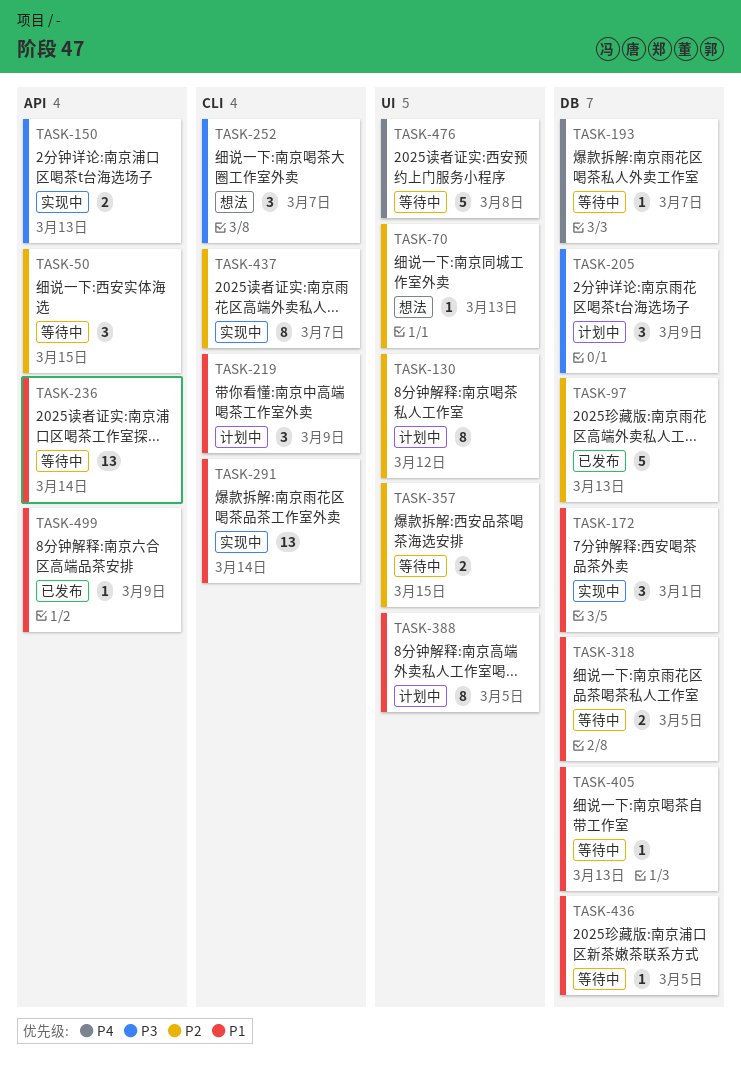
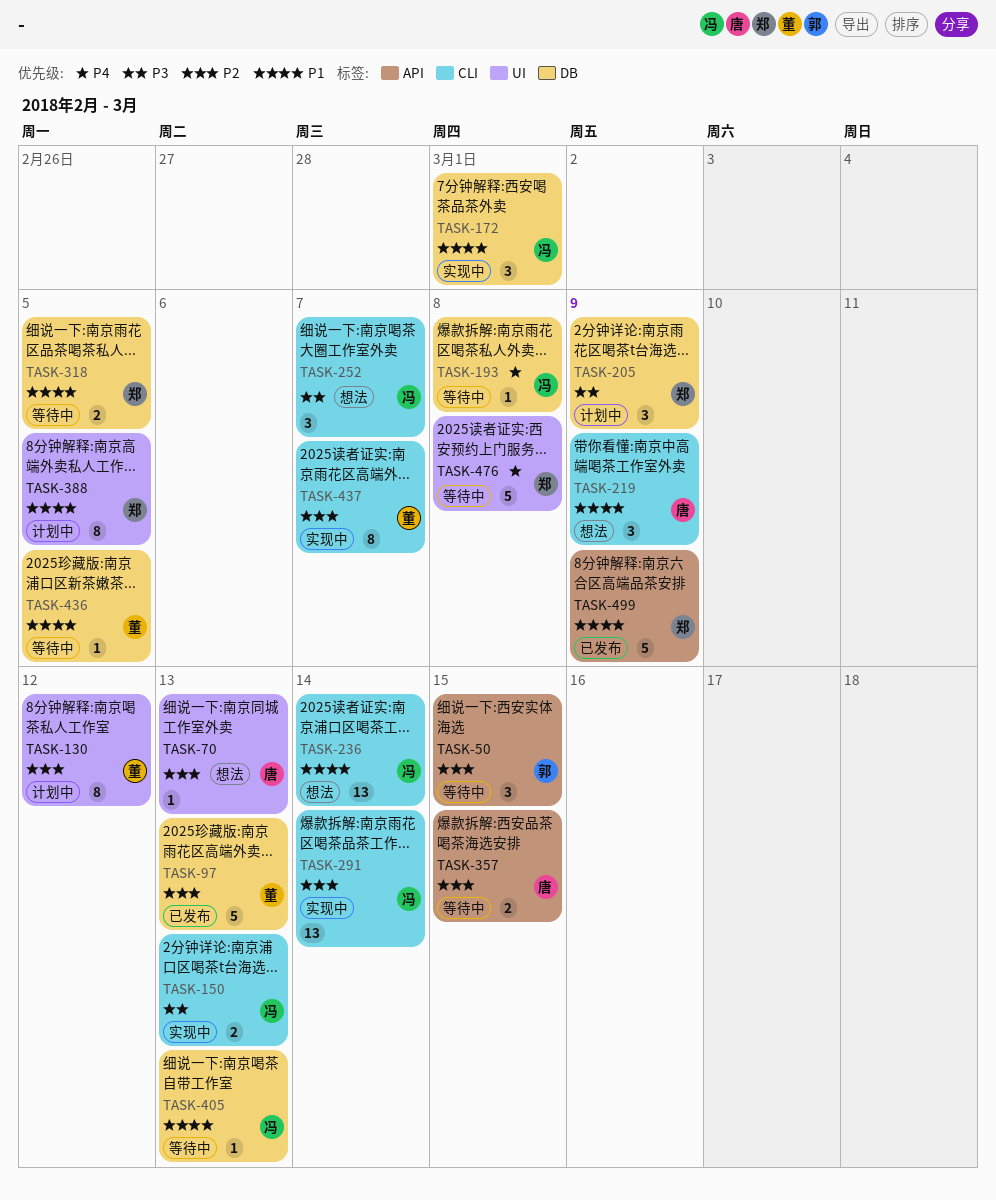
TASK-150, label: API -> CLI
TASK-193, due: Mar 7 -> Mar 8
TASK-219, status: 计划中 -> 想法
TASK-236, status: 等待中 -> 想法
TASK-236, label: API -> CLI
TASK-291, priority: P1 -> P2
TASK-357, label: UI -> API
TASK-499, estimate: 1 -> 5

